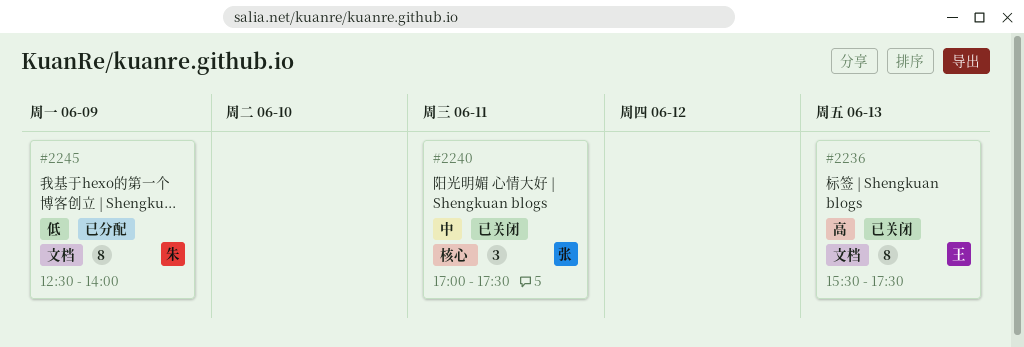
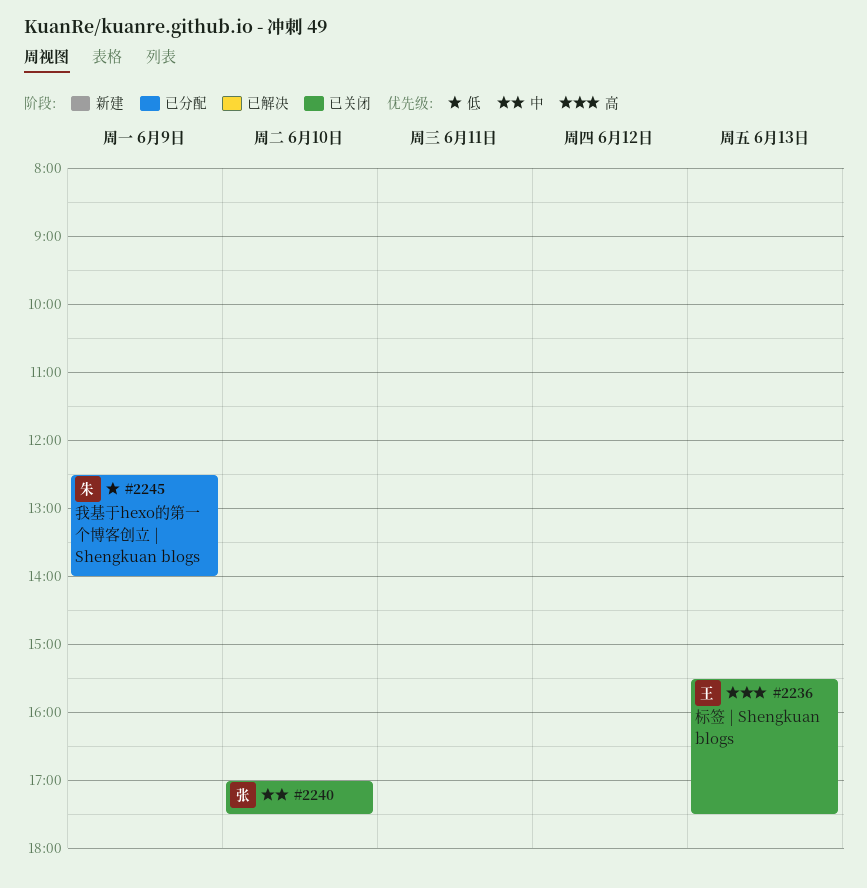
#2240, day: Jun 11 -> Jun 10

